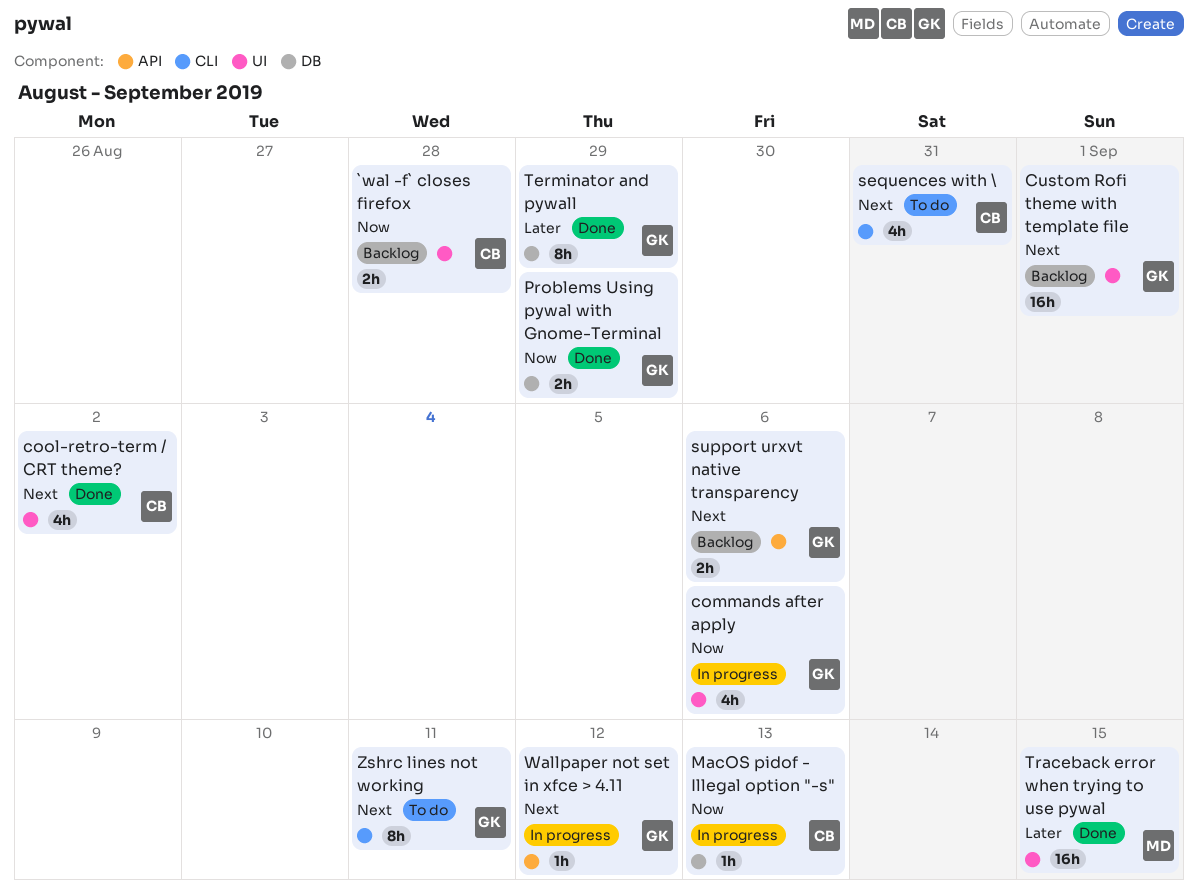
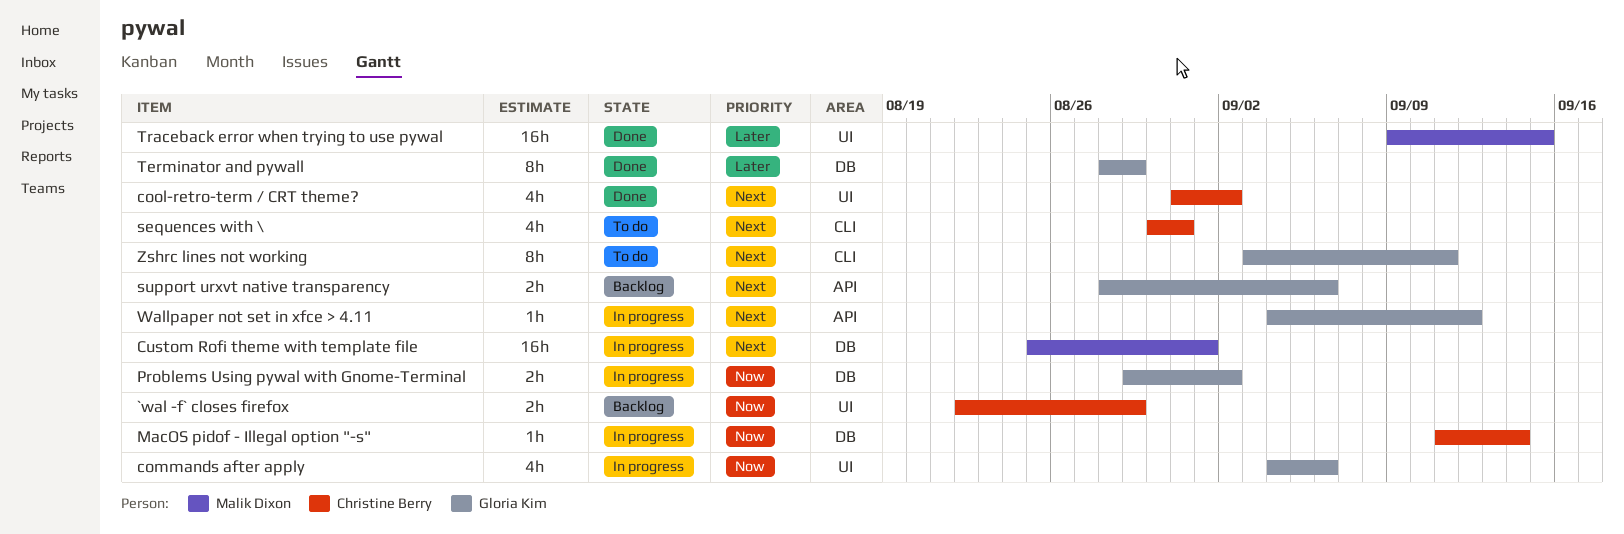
`wal -f` closes firefox, due: Aug 28 -> Aug 29
Custom Rofi theme with template file, status: Backlog -> In progress
Custom Rofi theme with template file, owner: Gloria Kim -> Malik Dixon
Custom Rofi theme with template file, label: UI -> DB
MacOS pidof - Illegal option "-s", due: Sep 13 -> Sep 14
Problems Using pywal with Gnome-Terminal, status: Done -> In progress
Problems Using pywal with Gnome-Terminal, due: Aug 29 -> Sep 2

